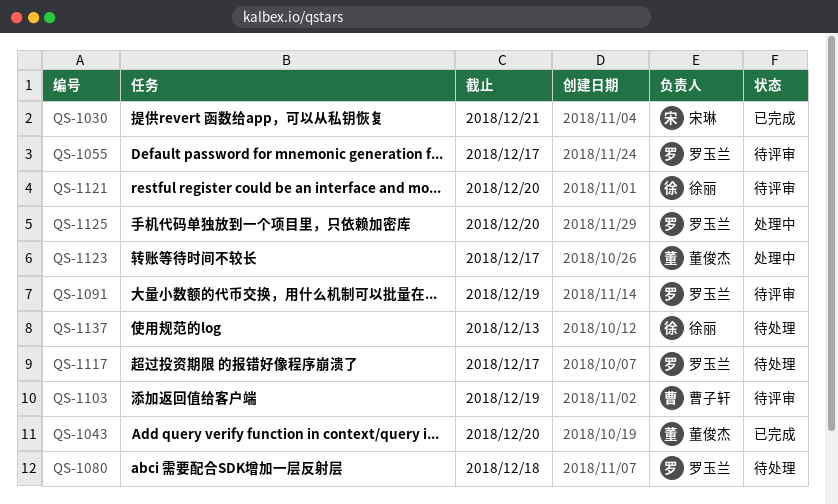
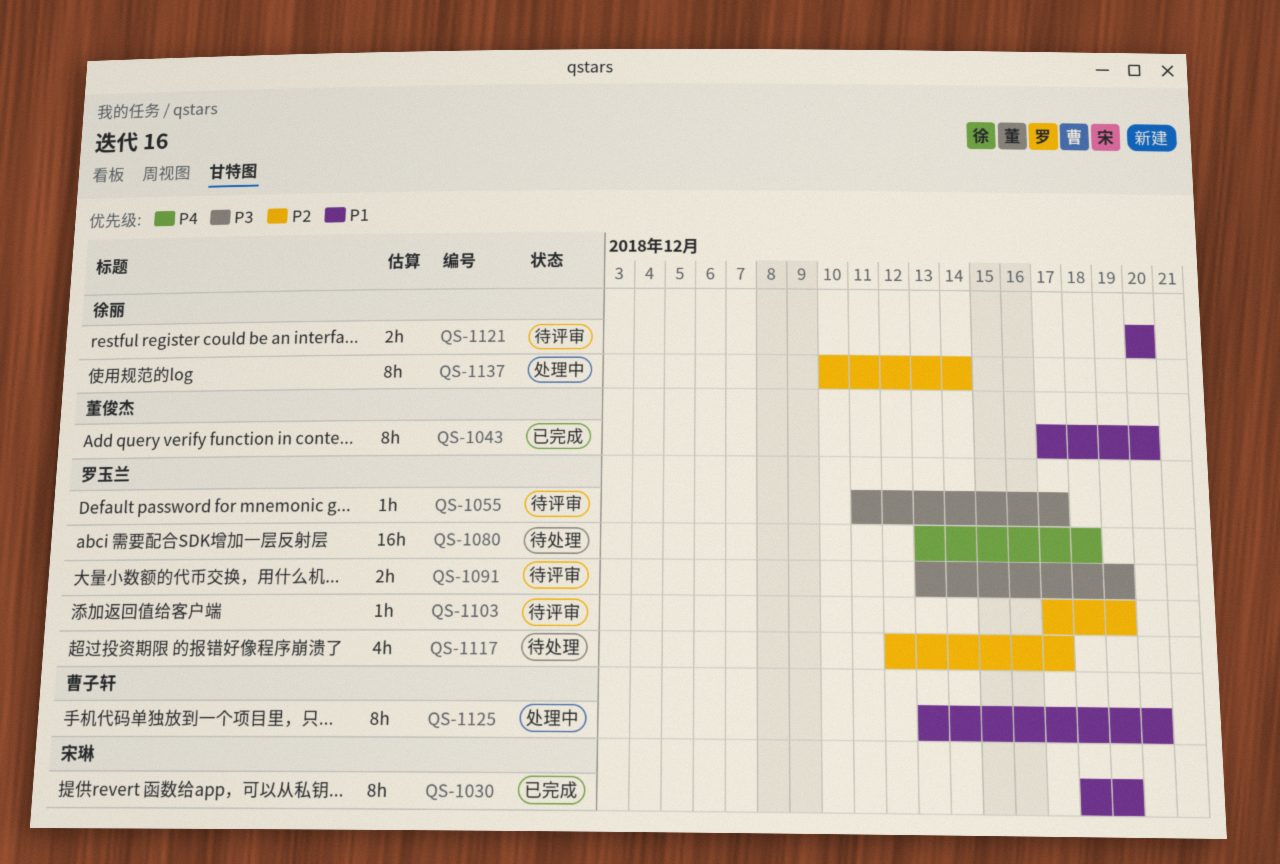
QS-1030, due: Dec 21 -> Dec 19
QS-1103, owner: 曹子轩 -> 罗玉兰
QS-1123: present -> none
QS-1125, owner: 罗玉兰 -> 曹子轩
QS-1137, status: 待处理 -> 处理中
QS-1137, due: Dec 13 -> Dec 14

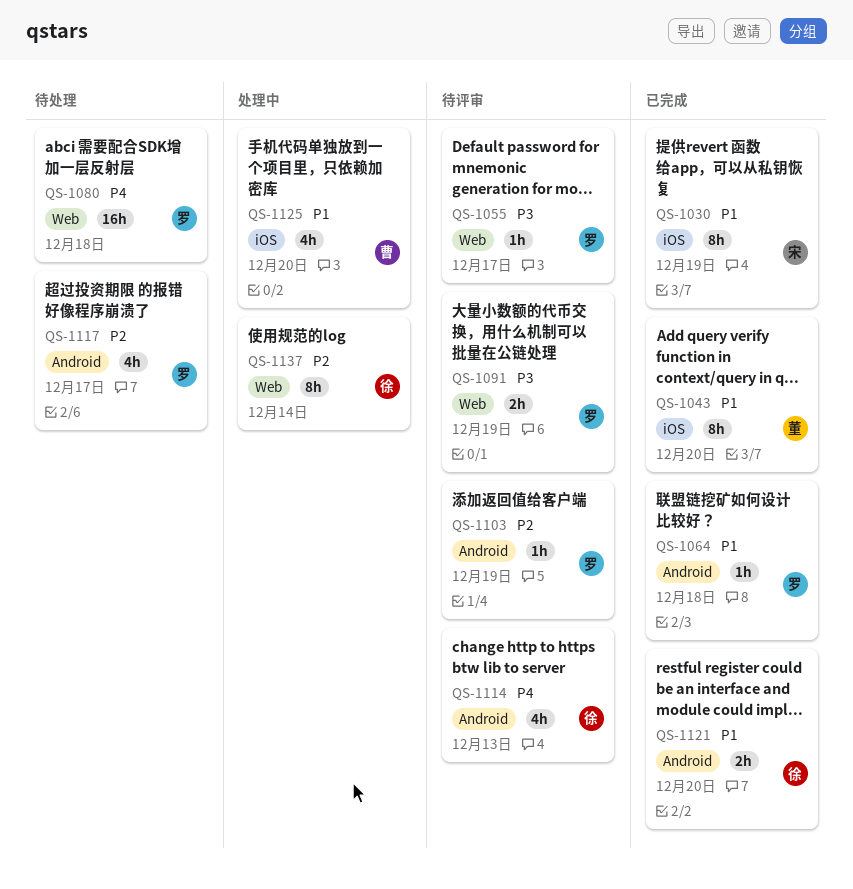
QS-1064: none -> present
QS-1114: none -> present
QS-1121, status: 待评审 -> 已完成
QS-1125, estimate: 8h -> 4h

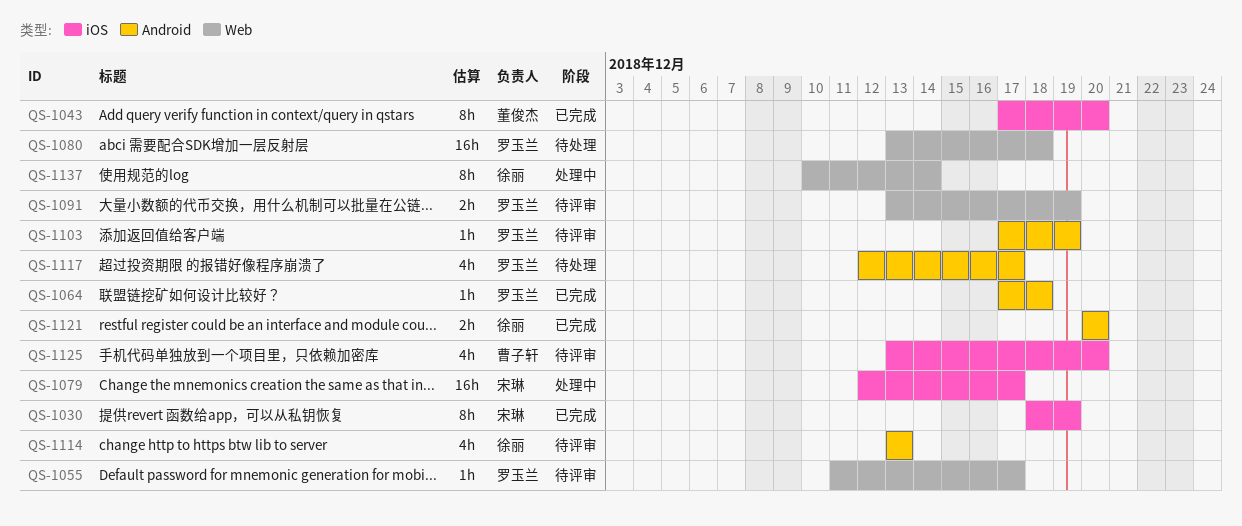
QS-1079: none -> present
QS-1125, status: 处理中 -> 待评审

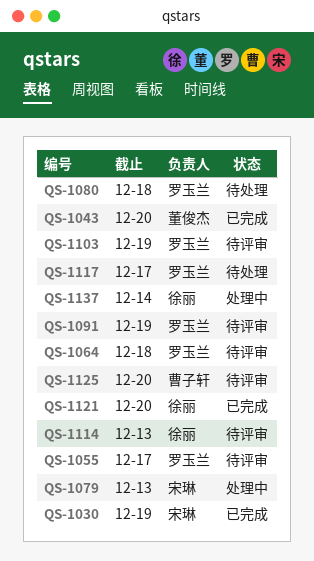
QS-1064, status: 已完成 -> 待评审
QS-1079, due: Dec 17 -> Dec 13

